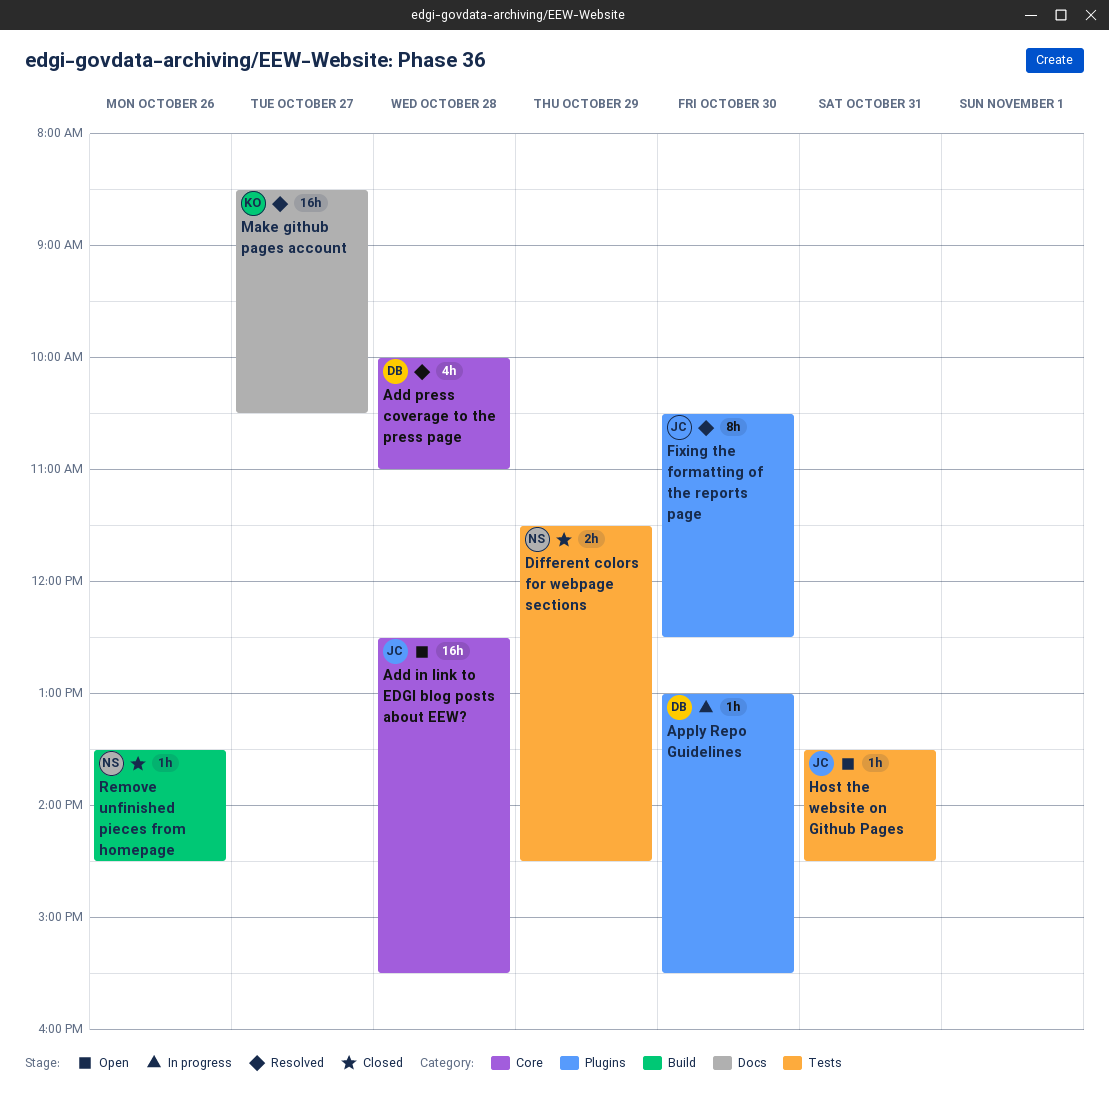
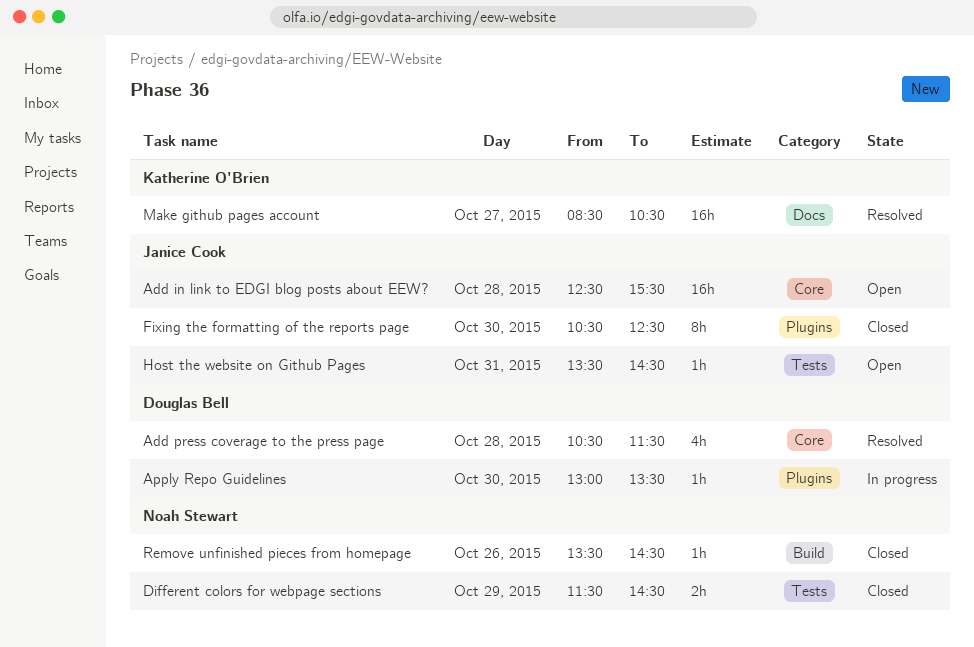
Add press coverage to the press page, begins: 10:00 -> 10:30
Add press coverage to the press page, ends: 11:00 -> 11:30
Apply Repo Guidelines, ends: 15:30 -> 13:30
Fixing the formatting of the reports page, status: Resolved -> Closed

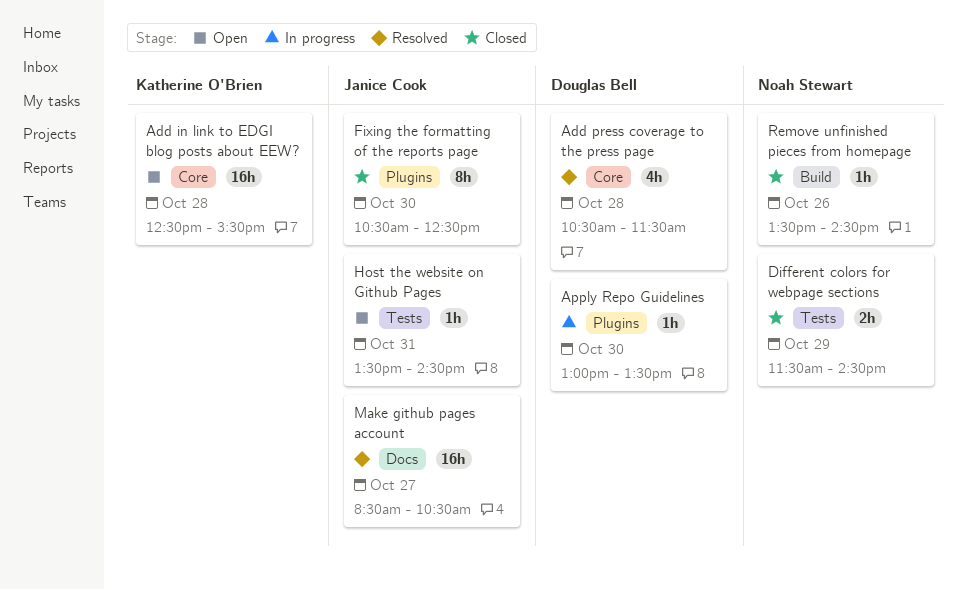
Add in link to EDGI blog posts about EEW?, owner: Janice Cook -> Katherine O'Brien
Make github pages account, owner: Katherine O'Brien -> Janice Cook

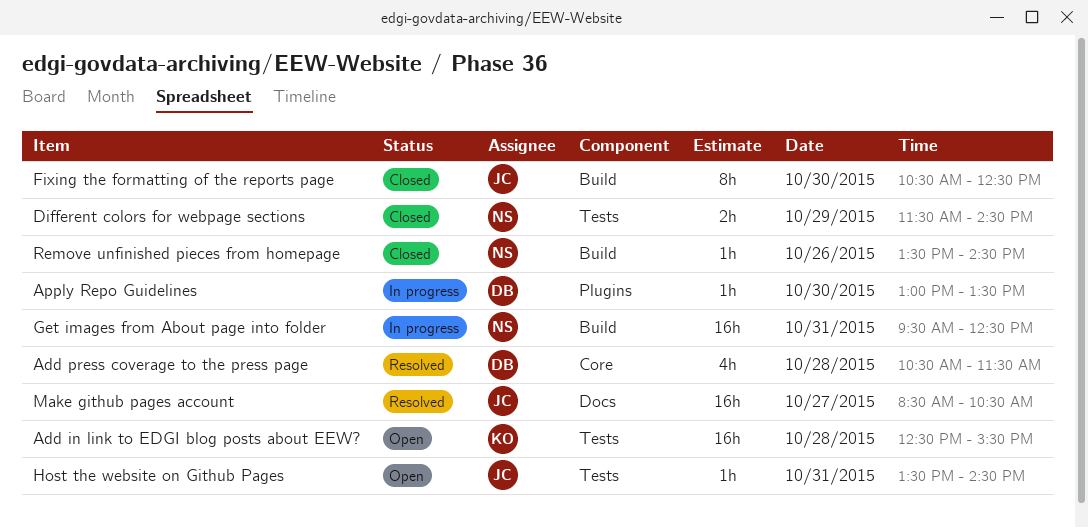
Add in link to EDGI blog posts about EEW?, label: Core -> Tests
Fixing the formatting of the reports page, label: Plugins -> Build
Get images from About page into folder: none -> present

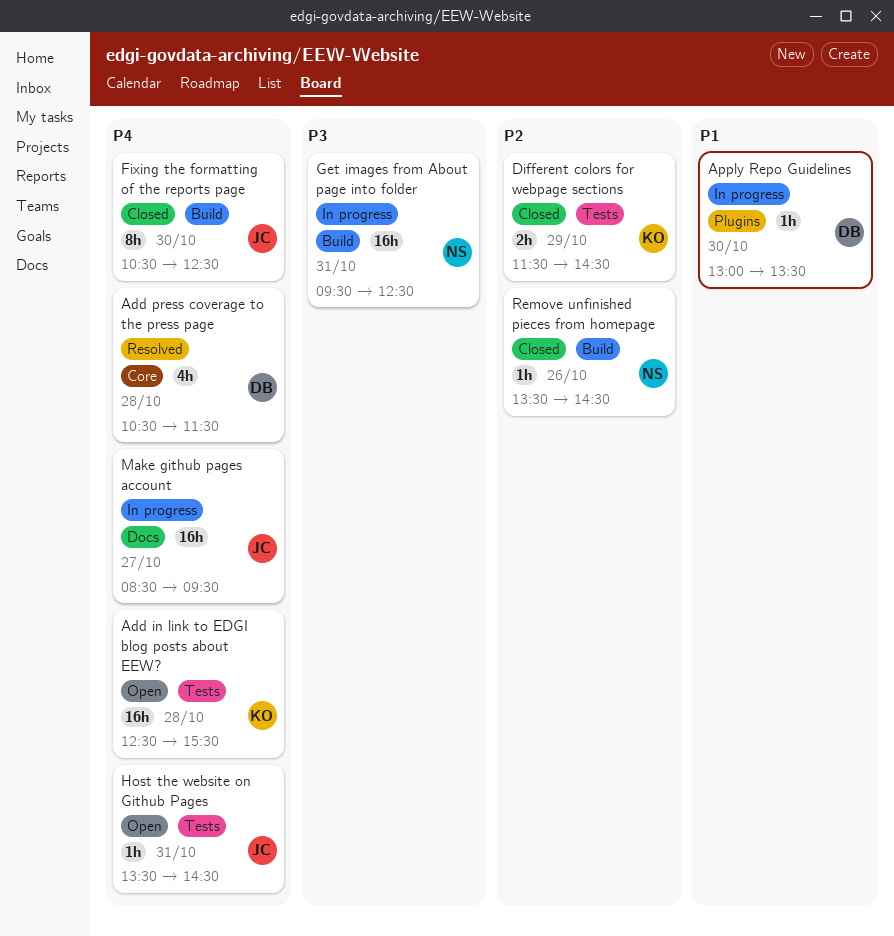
Different colors for webpage sections, owner: NS -> KO
Make github pages account, status: Resolved -> In progress
Make github pages account, ends: 10:30 -> 09:30

